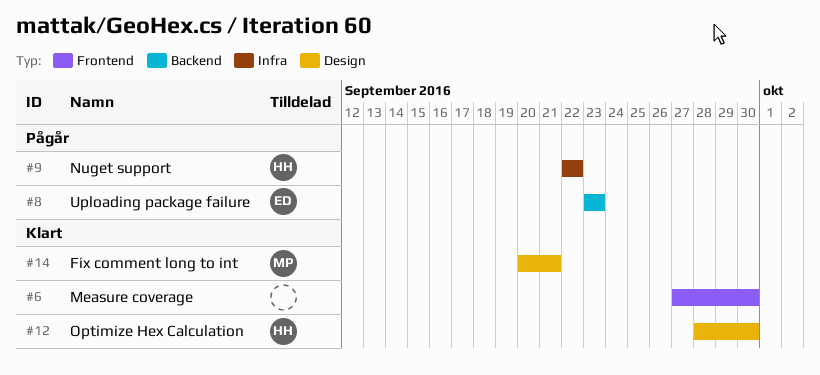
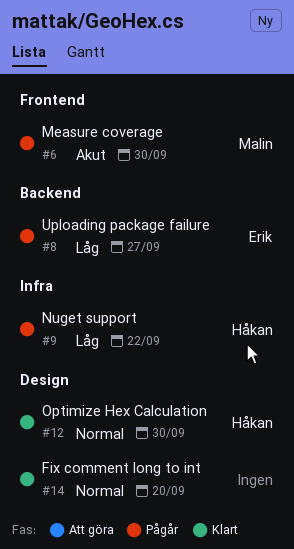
#6, status: Klart -> Pågår
#6, owner: none -> Malin
#8, due: Sep 23 -> Sep 27
#14, owner: Malin -> none
#14, due: Sep 21 -> Sep 20

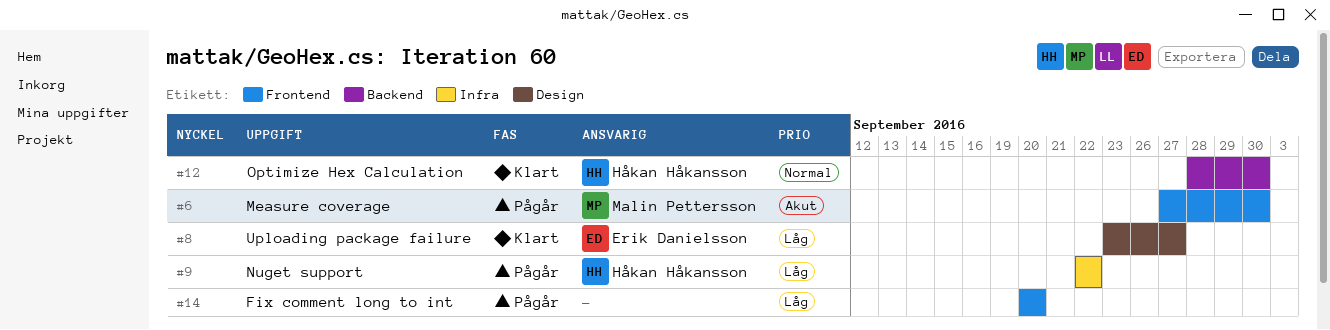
#8, status: Pågår -> Klart
#8, label: Backend -> Design
#12, label: Design -> Backend
#14, status: Klart -> Pågår
#14, priority: Normal -> Låg
#14, label: Design -> Frontend

